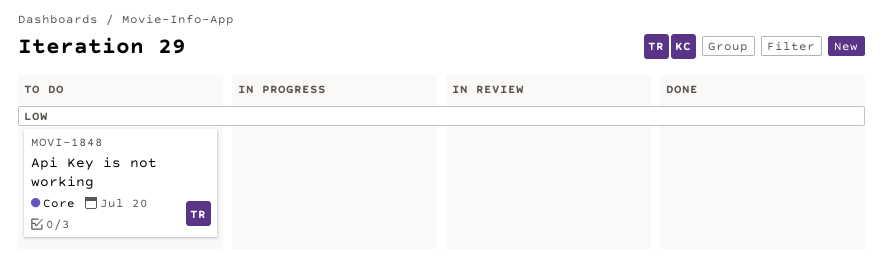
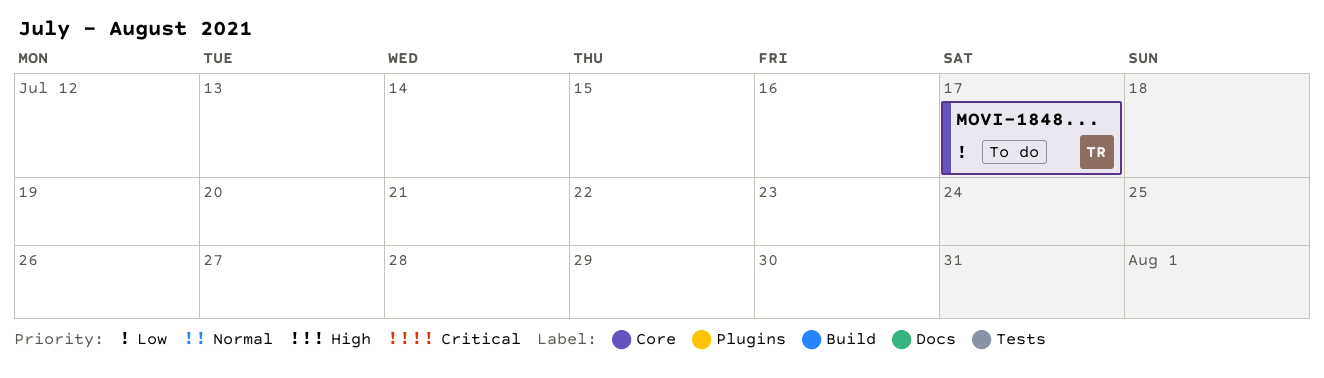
MOVI-1848, due: Jul 20 -> Jul 17

